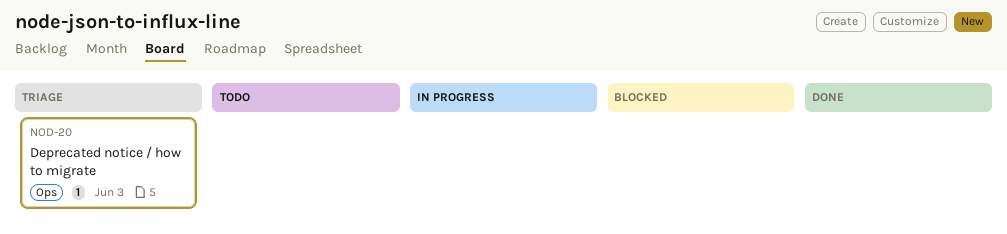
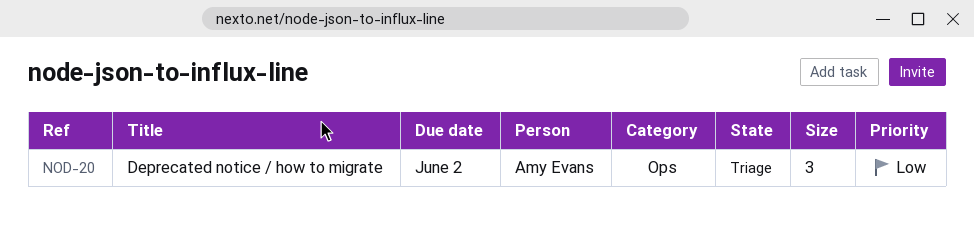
NOD-20, estimate: 1 -> 3
NOD-20, due: Jun 3 -> Jun 2

